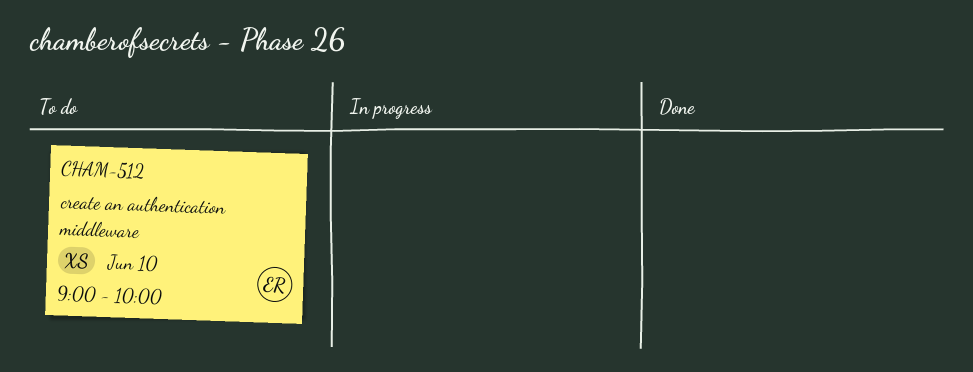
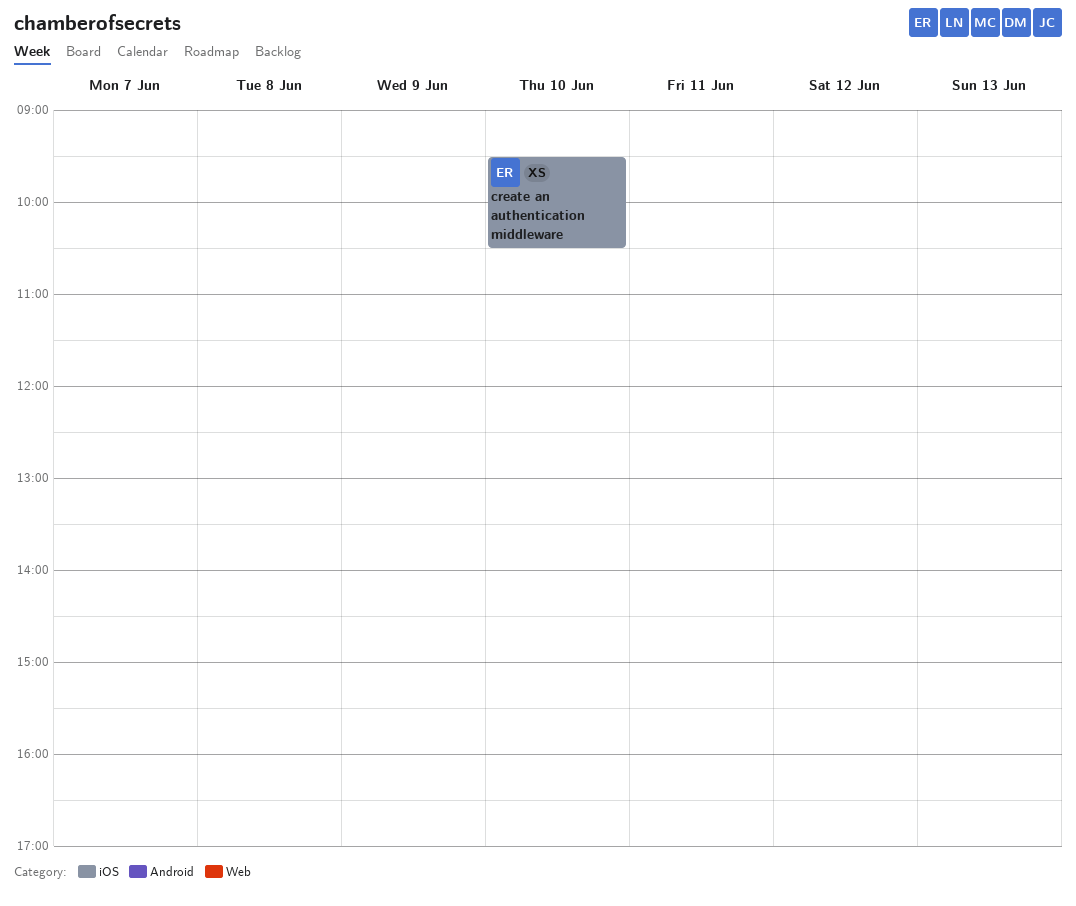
create an authentication middleware, begins: 09:00 -> 09:30
create an authentication middleware, ends: 10:00 -> 10:30

